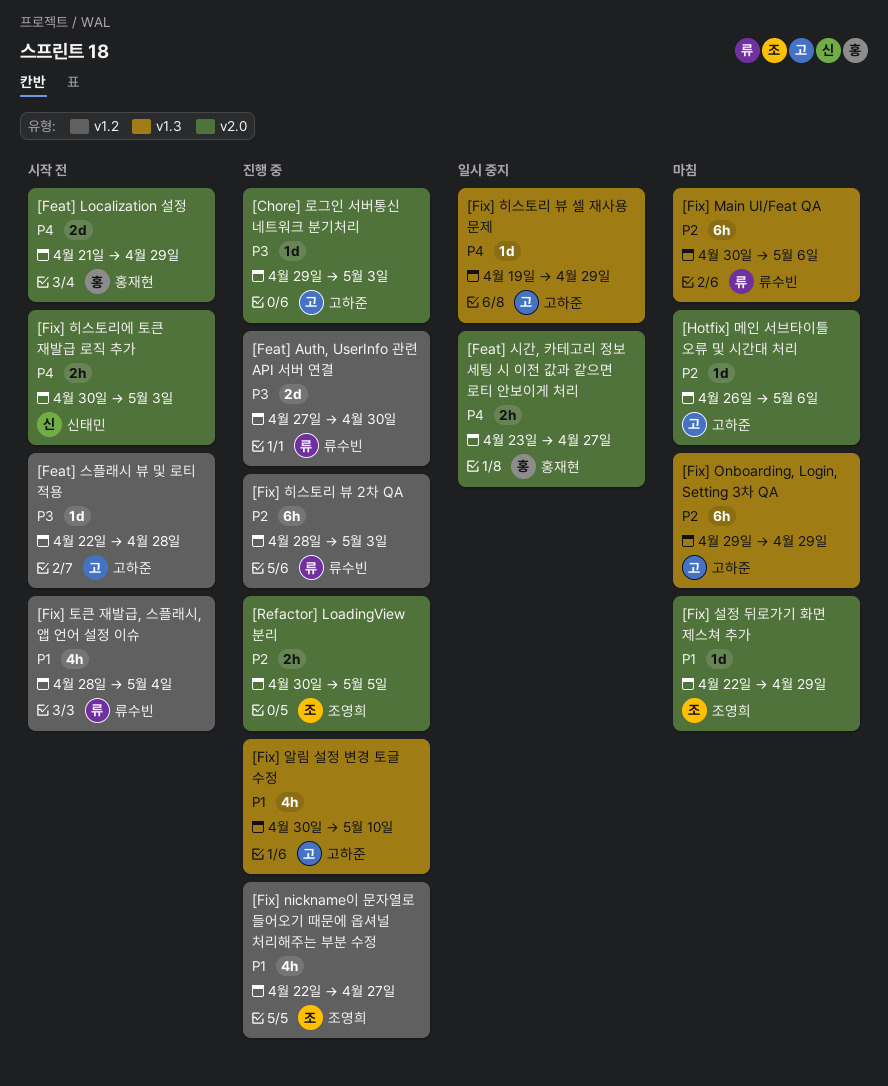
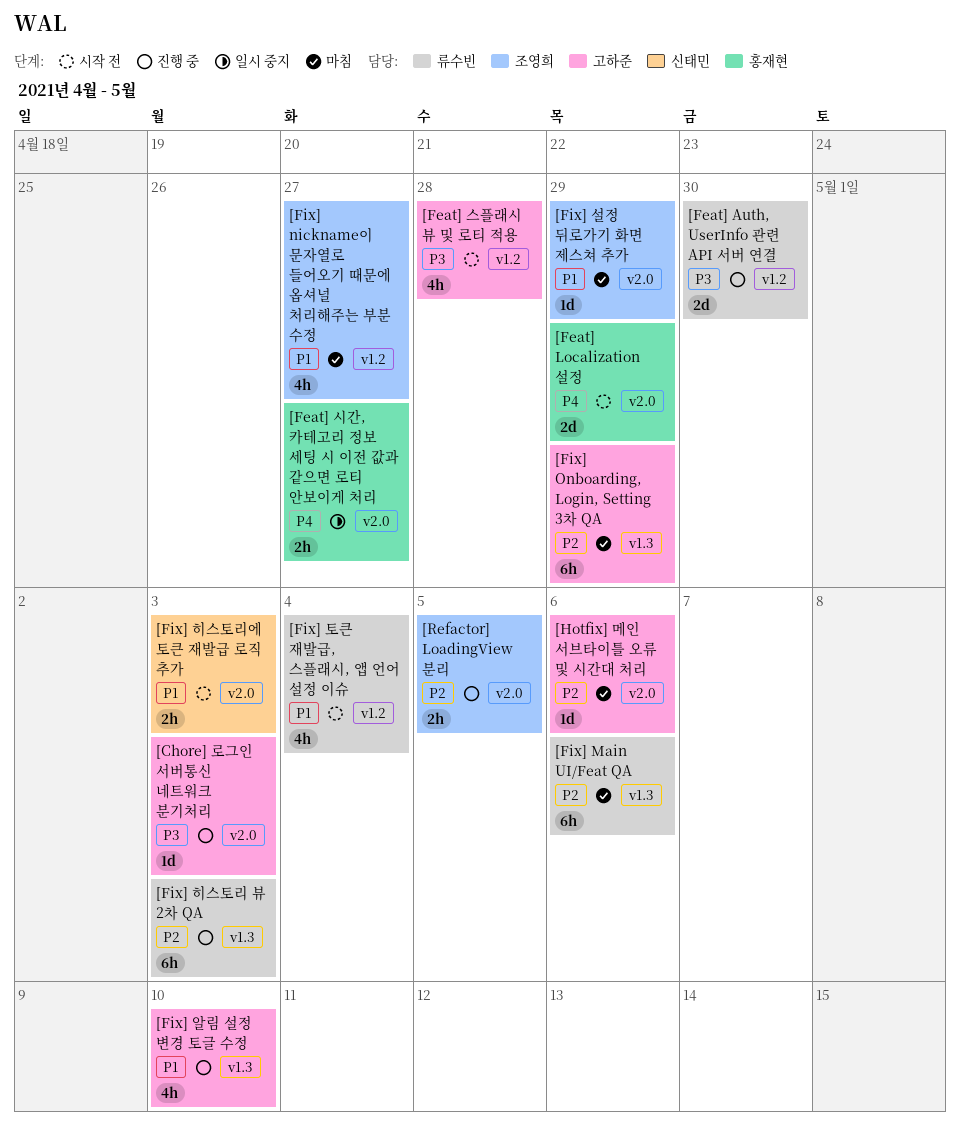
[Feat] 스플래시 뷰 및 로티 적용, estimate: 1d -> 4h
[Fix] nickname이 문자열로 들어오기 때문에 옵셔널 처리해주는 부분 수정, status: 진행 중 -> 마침
[Fix] 히스토리 뷰 2차 QA, label: v1.2 -> v1.3
[Fix] 히스토리 뷰 셀 재사용 문제: present -> none
[Fix] 히스토리에 토큰 재발급 로직 추가, priority: P4 -> P1

